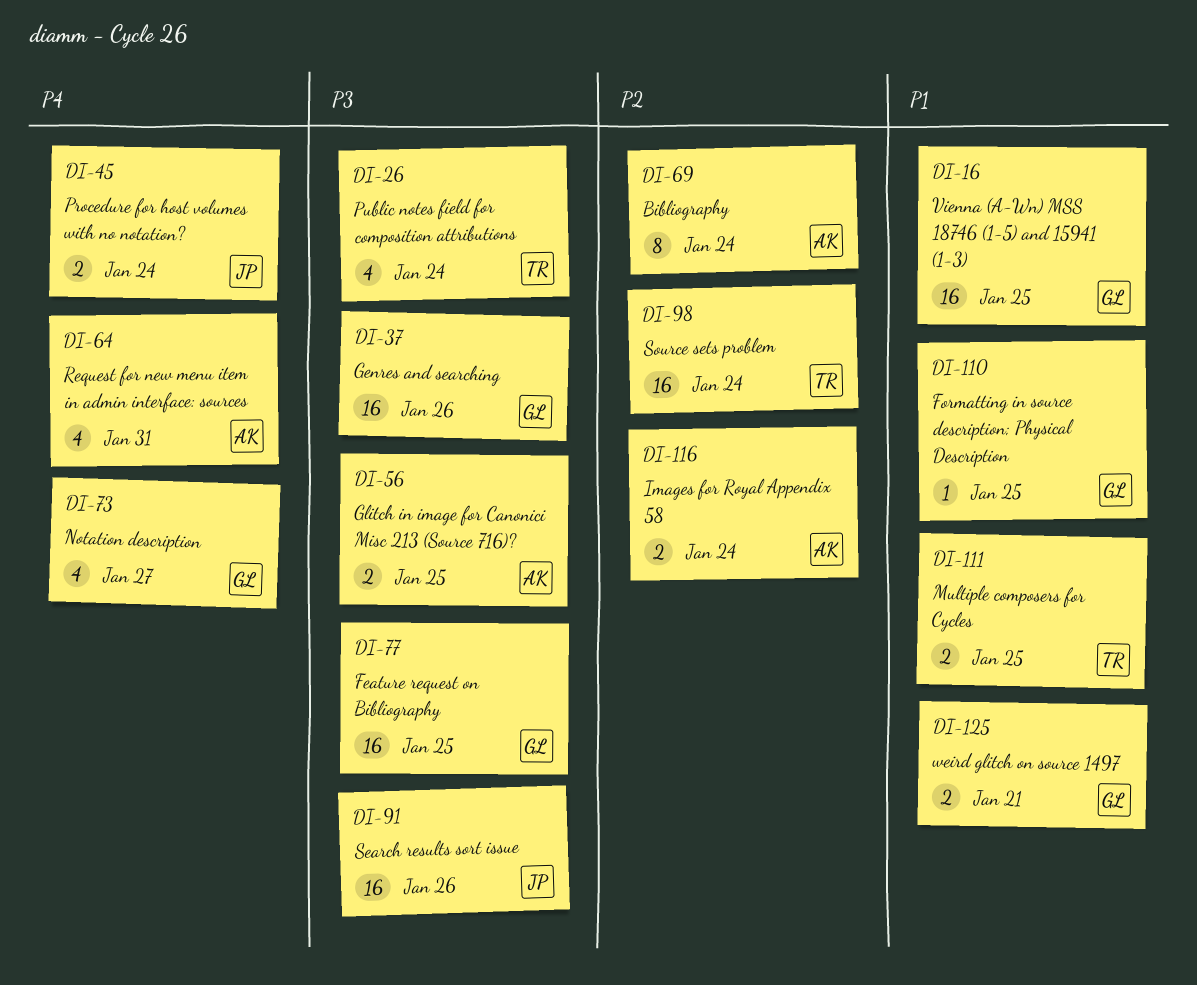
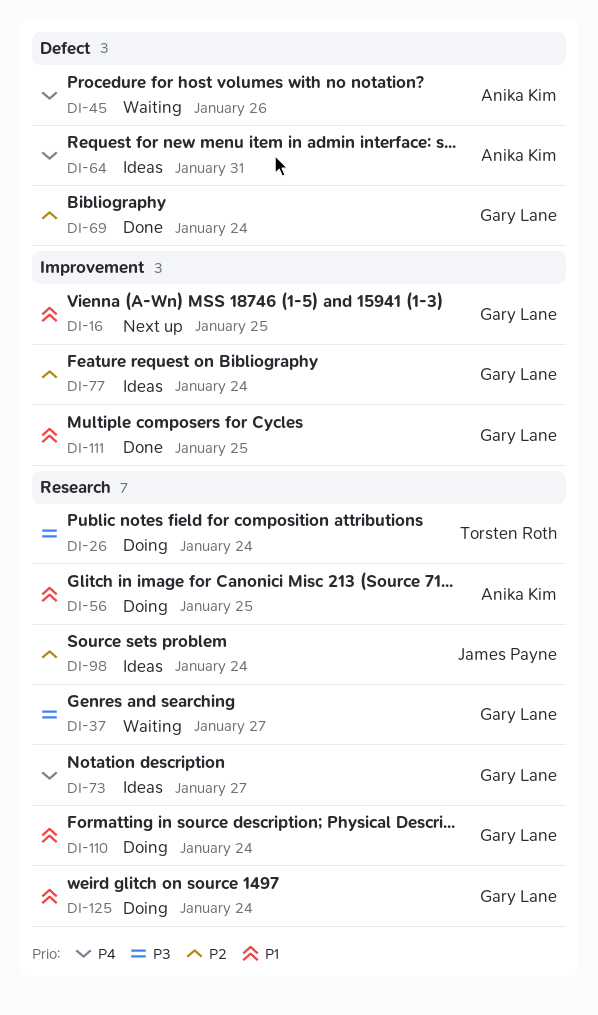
DI-37, due: Jan 26 -> Jan 27
DI-45, owner: James Payne -> Anika Kim
DI-45, due: Jan 24 -> Jan 26
DI-56, priority: P3 -> P1
DI-69, owner: Anika Kim -> Gary Lane
DI-77, priority: P3 -> P2
DI-77, due: Jan 25 -> Jan 24
DI-91: present -> none
DI-98, owner: Torsten Roth -> James Payne
DI-110, due: Jan 25 -> Jan 24
DI-111, owner: Torsten Roth -> Gary Lane
DI-116: present -> none
DI-125, due: Jan 21 -> Jan 24

